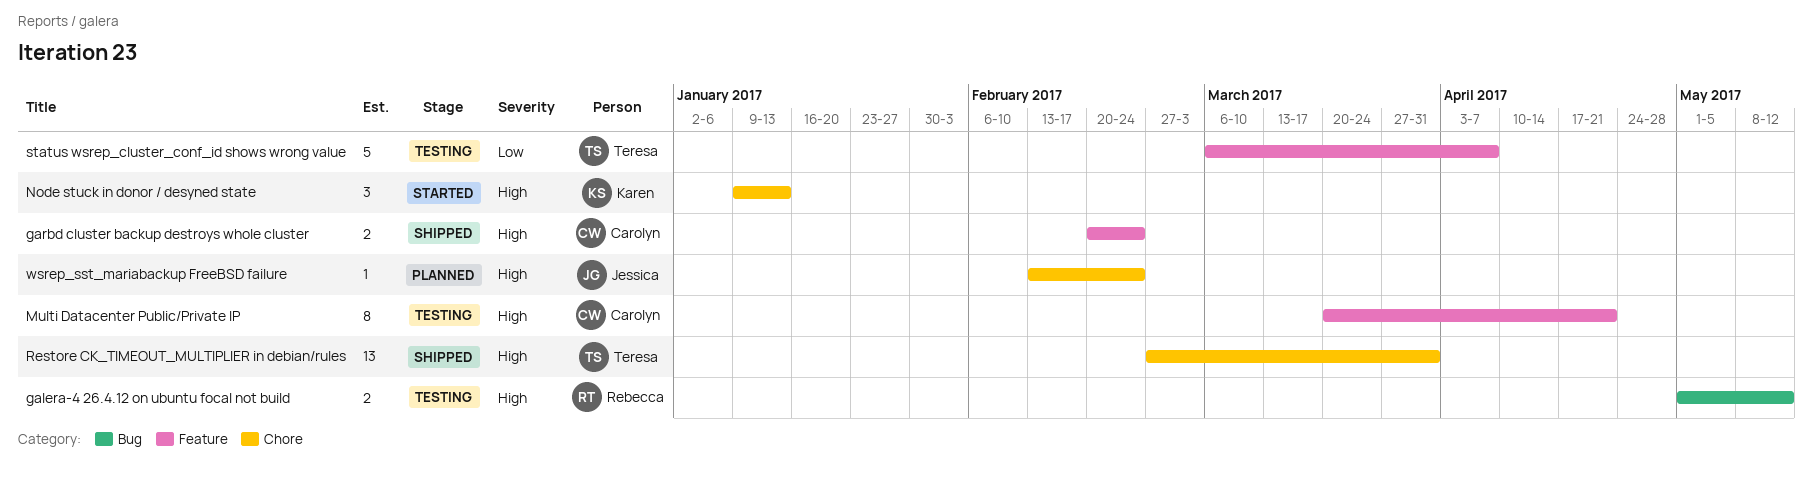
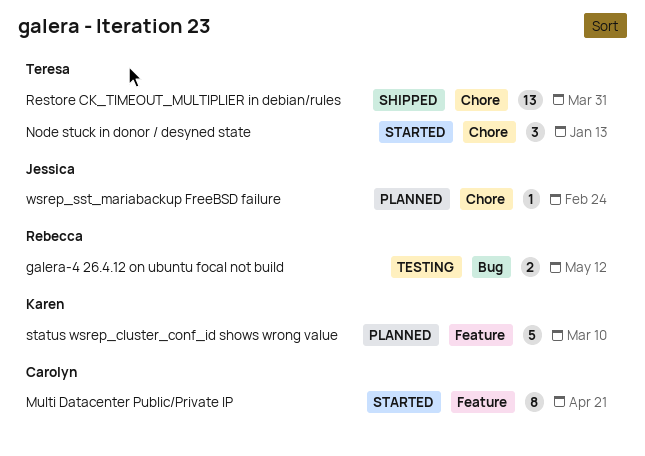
garbd cluster backup destroys whole cluster: present -> none
Multi Datacenter Public/Private IP, status: Testing -> Started
Node stuck in donor / desyned state, owner: Karen -> Teresa
status wsrep_cluster_conf_id shows wrong value, status: Testing -> Planned
status wsrep_cluster_conf_id shows wrong value, owner: Teresa -> Karen
status wsrep_cluster_conf_id shows wrong value, due: Apr 7 -> Mar 10

